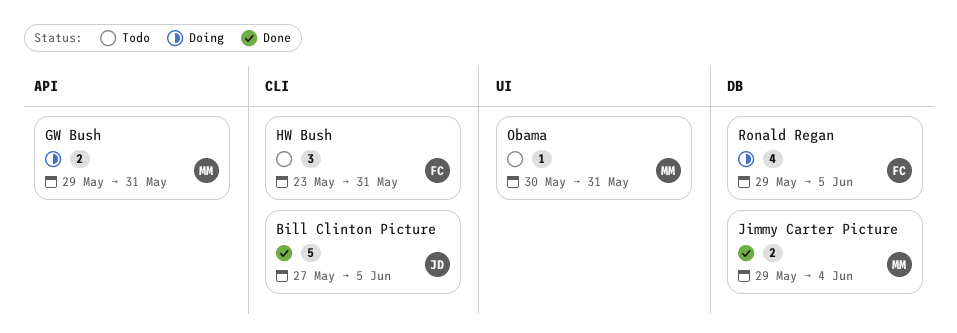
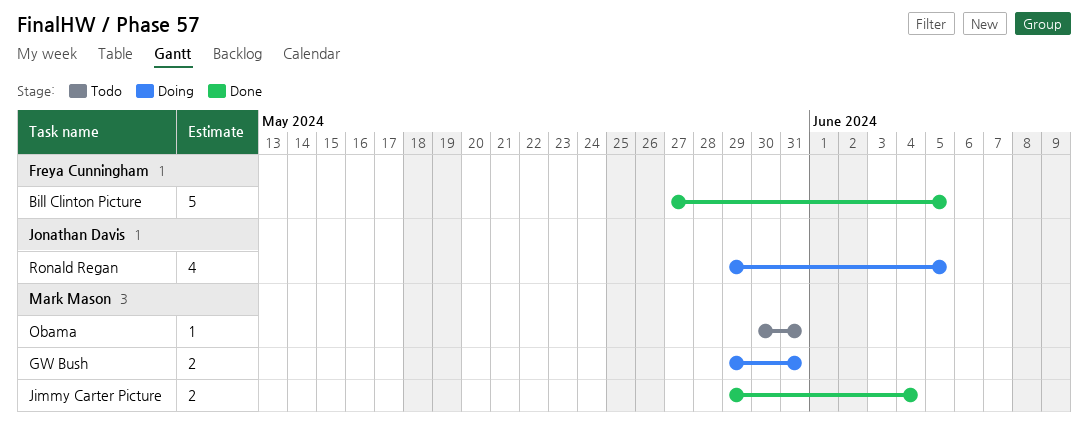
Bill Clinton Picture, owner: Jonathan Davis -> Freya Cunningham
HW Bush: present -> none
Ronald Regan, owner: Freya Cunningham -> Jonathan Davis

